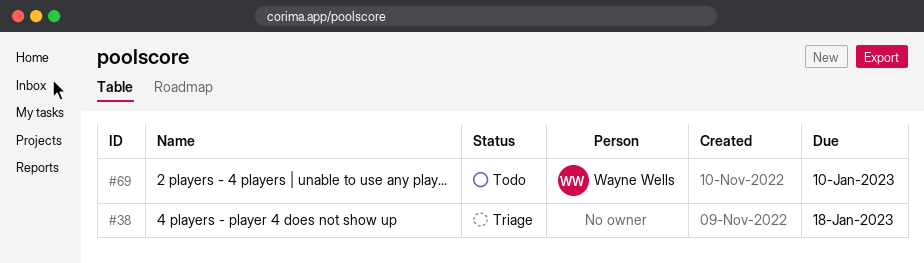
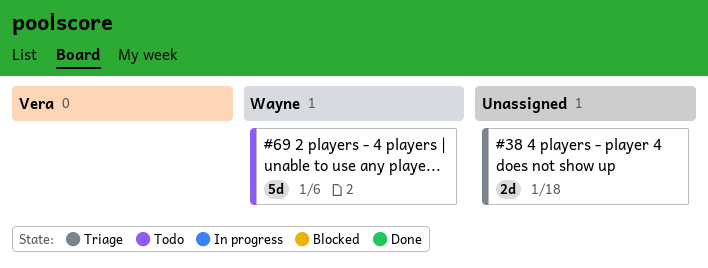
#69, due: Jan 10 -> Jan 6

